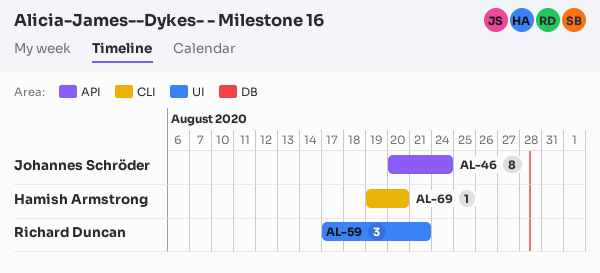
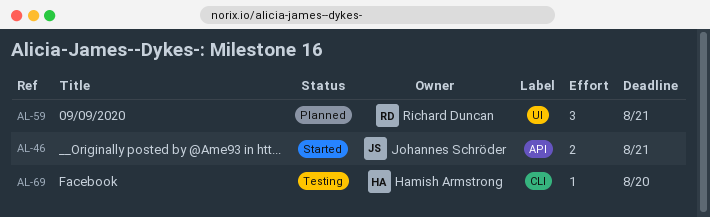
AL-46, estimate: 8 -> 2
AL-46, due: Aug 24 -> Aug 21

